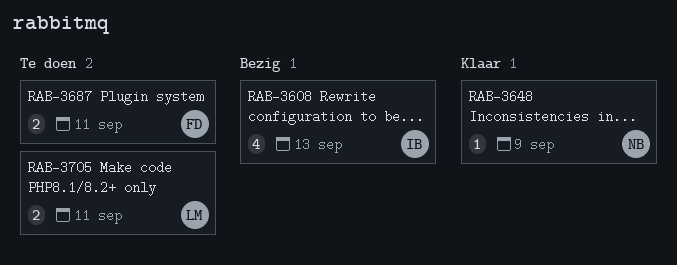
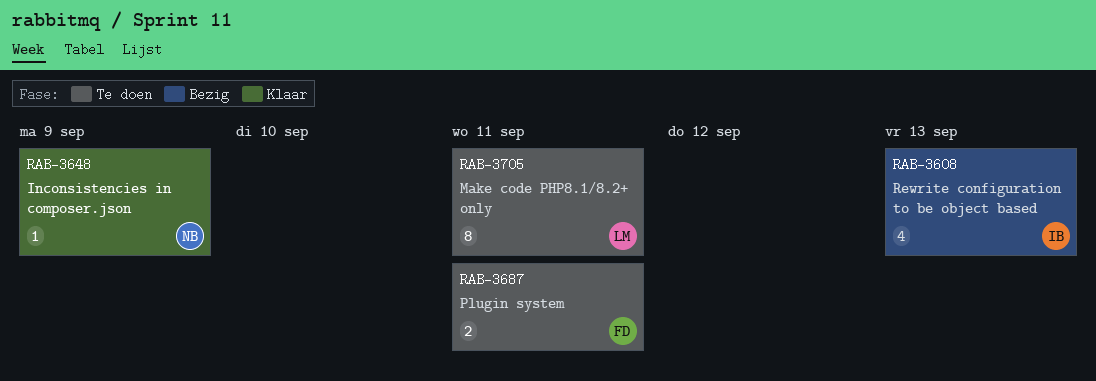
RAB-3705, estimate: 2 -> 8

